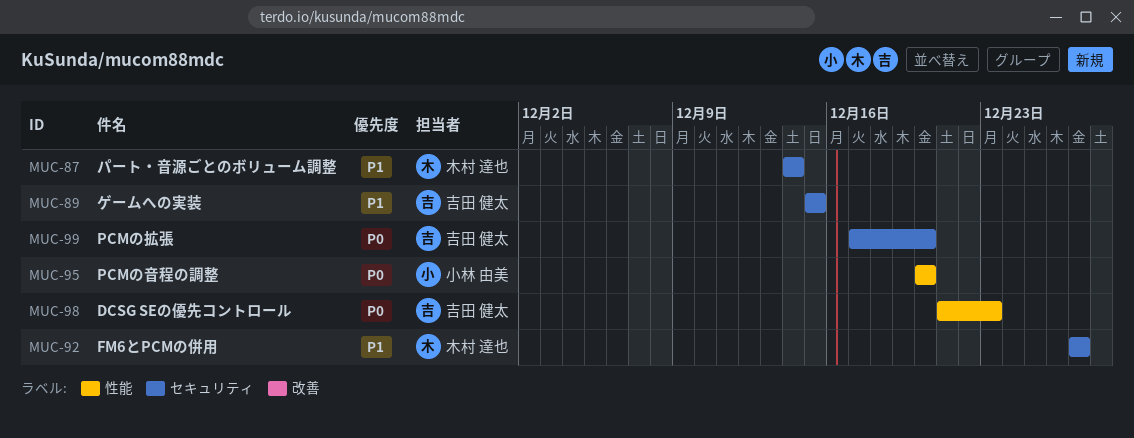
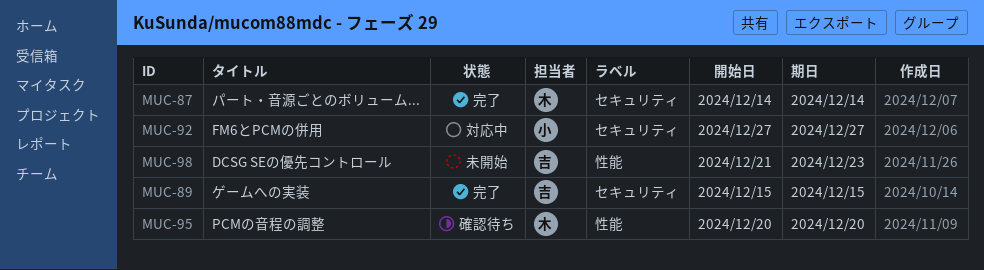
MUC-92, owner: 木村 達也 -> 小林 由美
MUC-95, owner: 小林 由美 -> 木村 達也
MUC-99: present -> none

